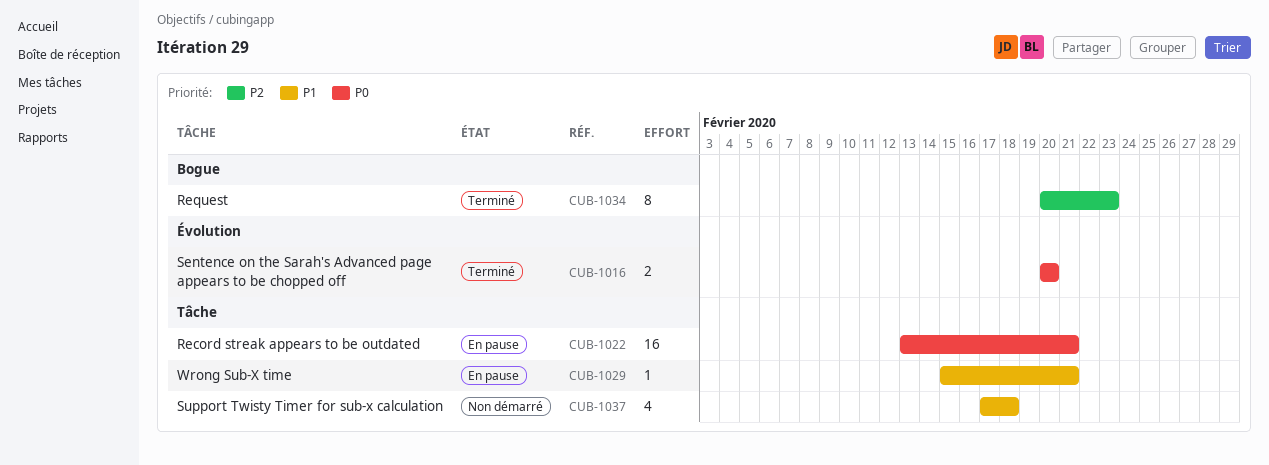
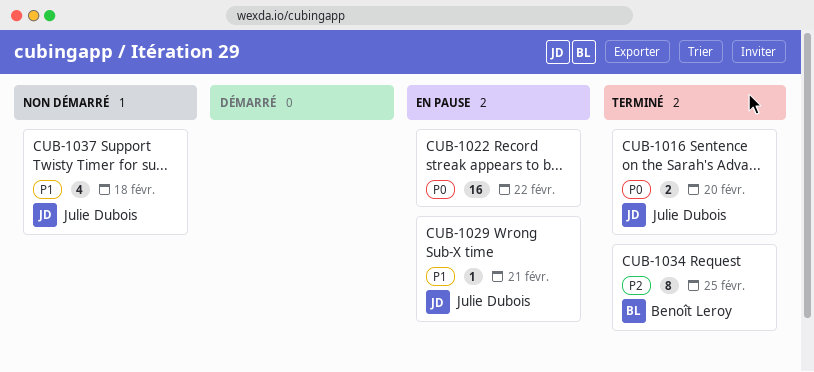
CUB-1022, due: Feb 21 -> Feb 22
CUB-1034, due: Feb 23 -> Feb 25

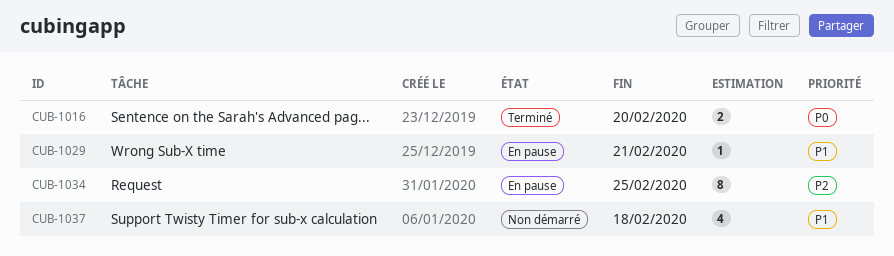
CUB-1022: present -> none
CUB-1034, status: Terminé -> En pause

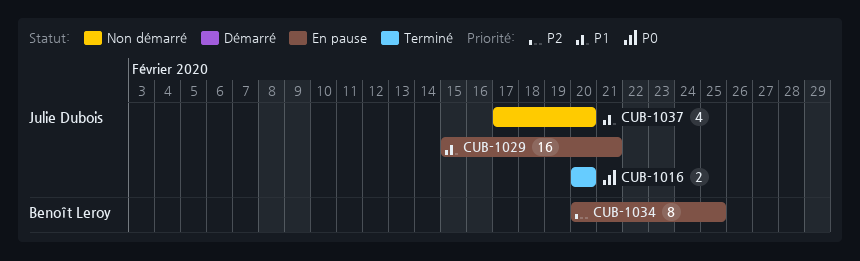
CUB-1029, estimate: 1 -> 16
CUB-1037, due: Feb 18 -> Feb 20

